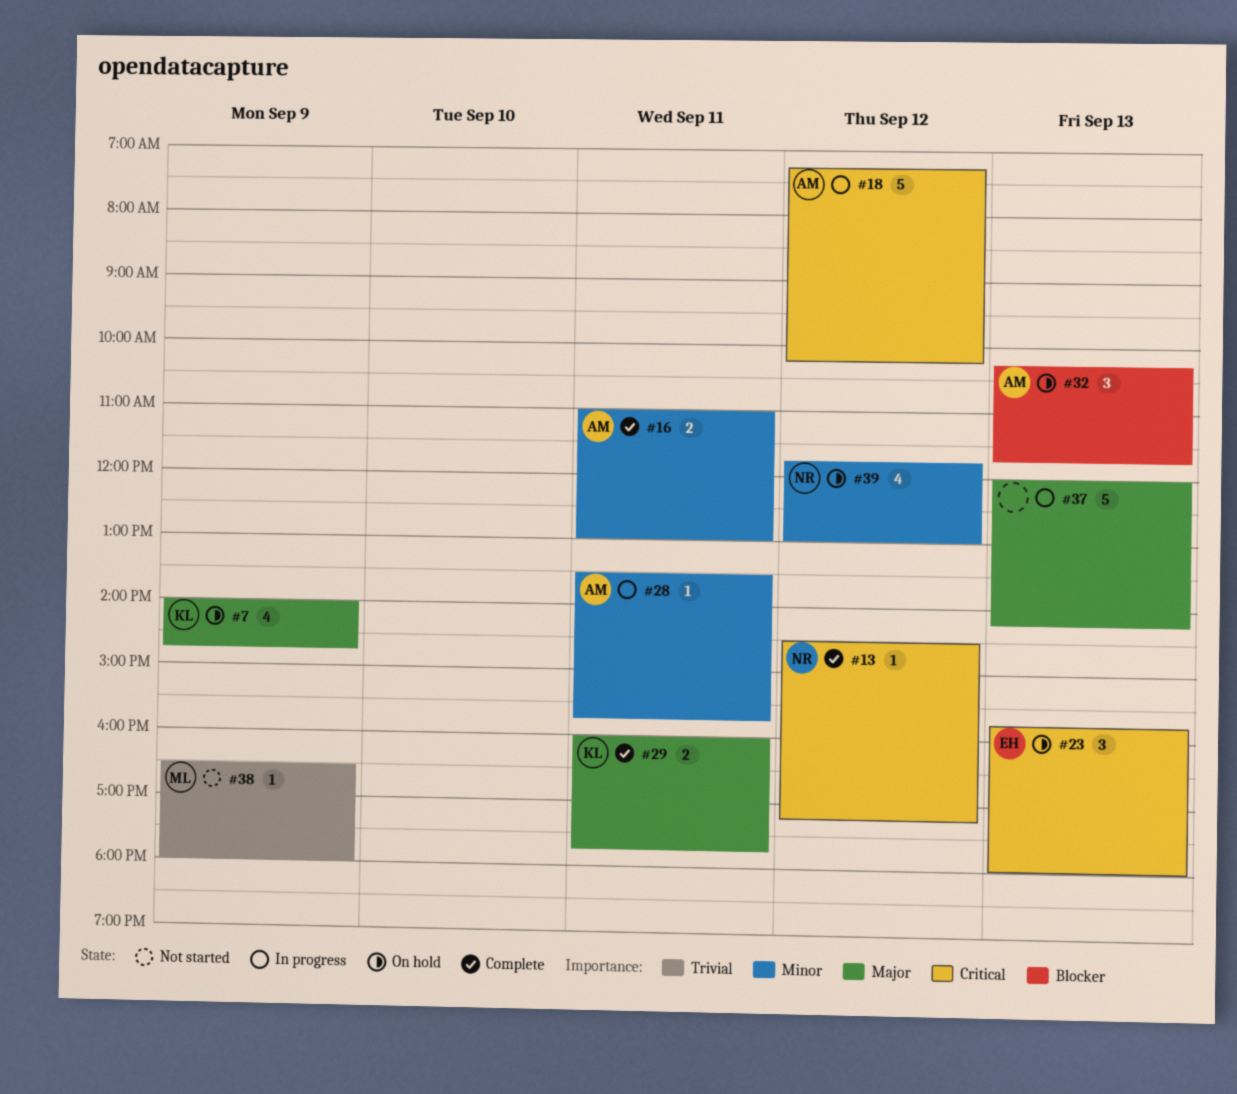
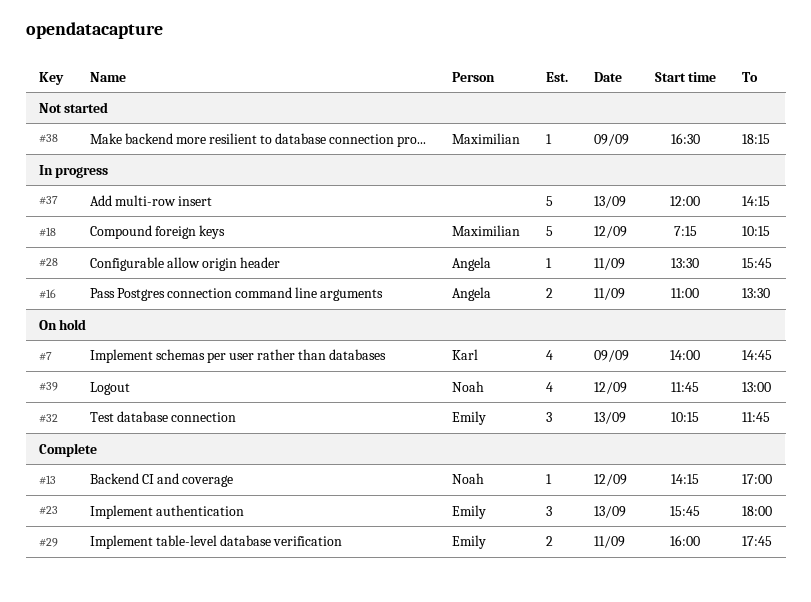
#13, begins: 14:30 -> 14:15
#13, ends: 17:15 -> 17:00
#16, status: Complete -> In progress
#16, ends: 13:00 -> 13:30
#18, owner: Angela -> Maximilian
#23, status: On hold -> Complete
#29, owner: Karl -> Emily
#32, owner: Angela -> Emily
#38, ends: 18:00 -> 18:15

